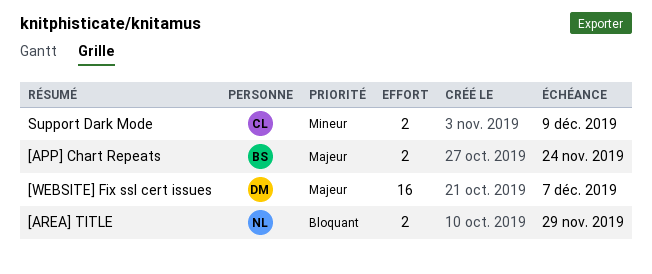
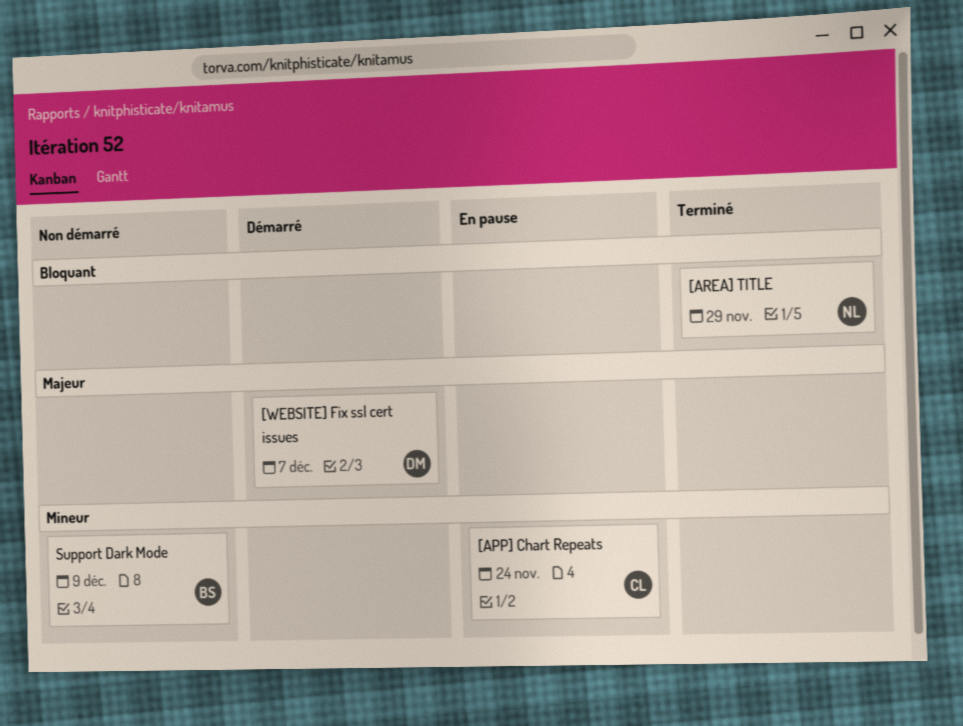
[APP] Chart Repeats, owner: BS -> CL
[APP] Chart Repeats, priority: Majeur -> Mineur
Support Dark Mode, owner: CL -> BS

